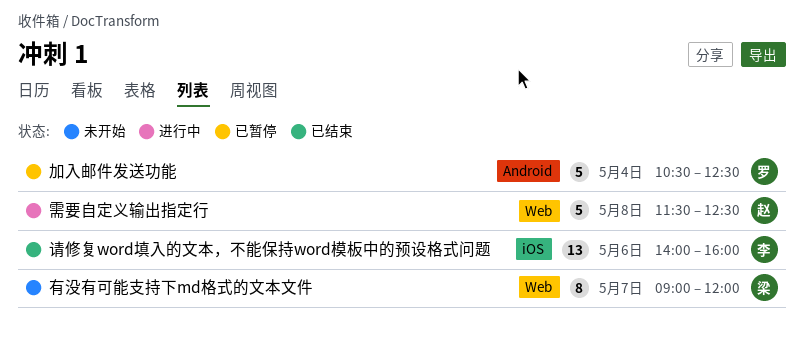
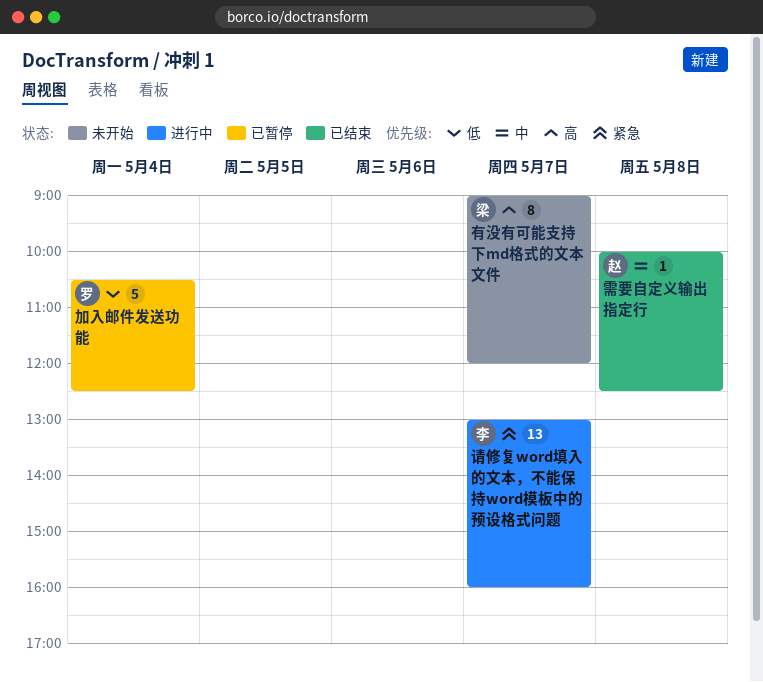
请修复word填入的文本，不能保持word模板中的预设格式问题, status: 已结束 -> 进行中
请修复word填入的文本，不能保持word模板中的预设格式问题, day: May 6 -> May 7
请修复word填入的文本，不能保持word模板中的预设格式问题, begins: 14:00 -> 13:00
需要自定义输出指定行, status: 进行中 -> 已结束
需要自定义输出指定行, estimate: 5 -> 1
需要自定义输出指定行, begins: 11:30 -> 10:00

